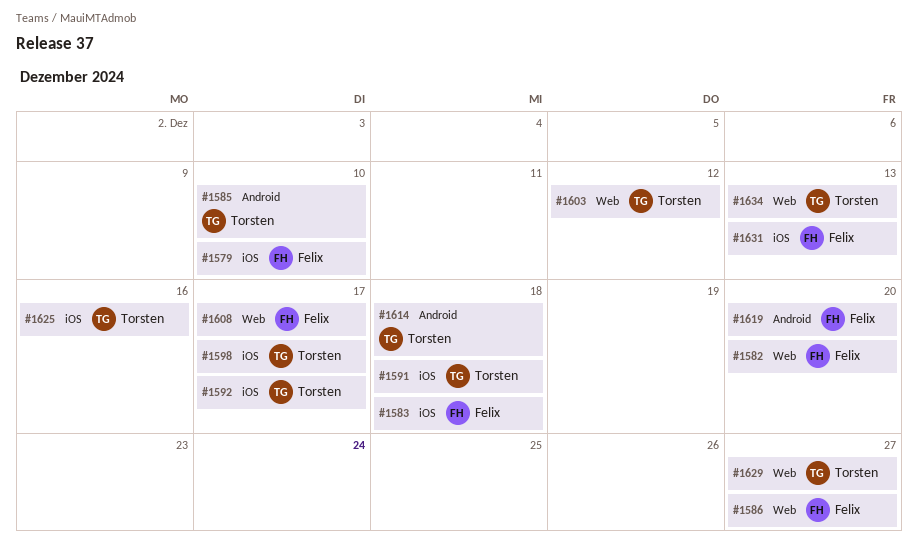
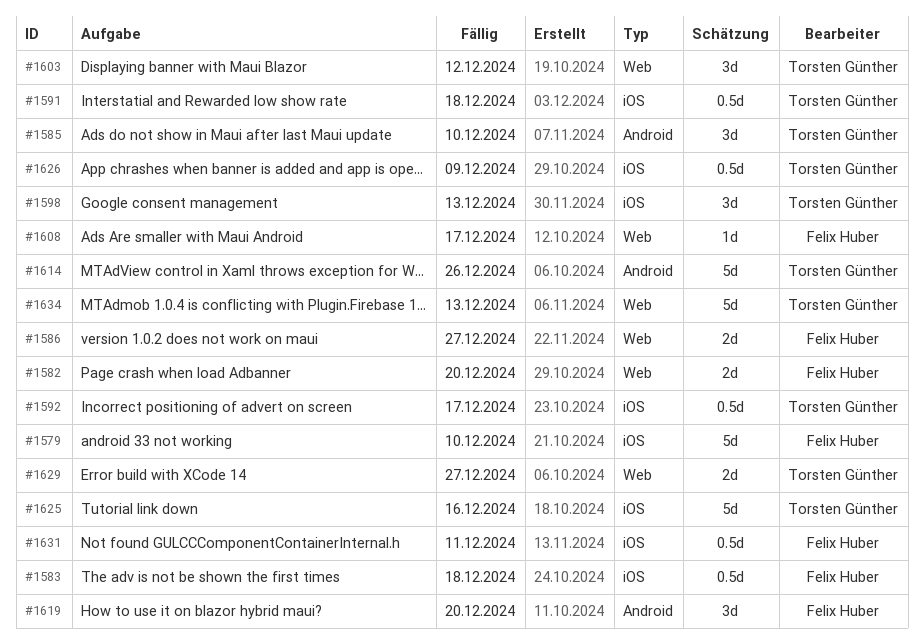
#1598, due: Dec 17 -> Dec 13
#1614, due: Dec 18 -> Dec 26
#1626: none -> present
#1631, due: Dec 13 -> Dec 11

